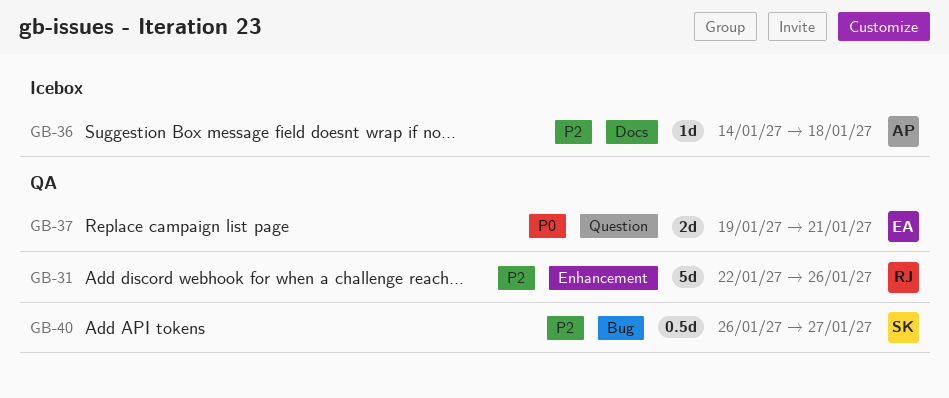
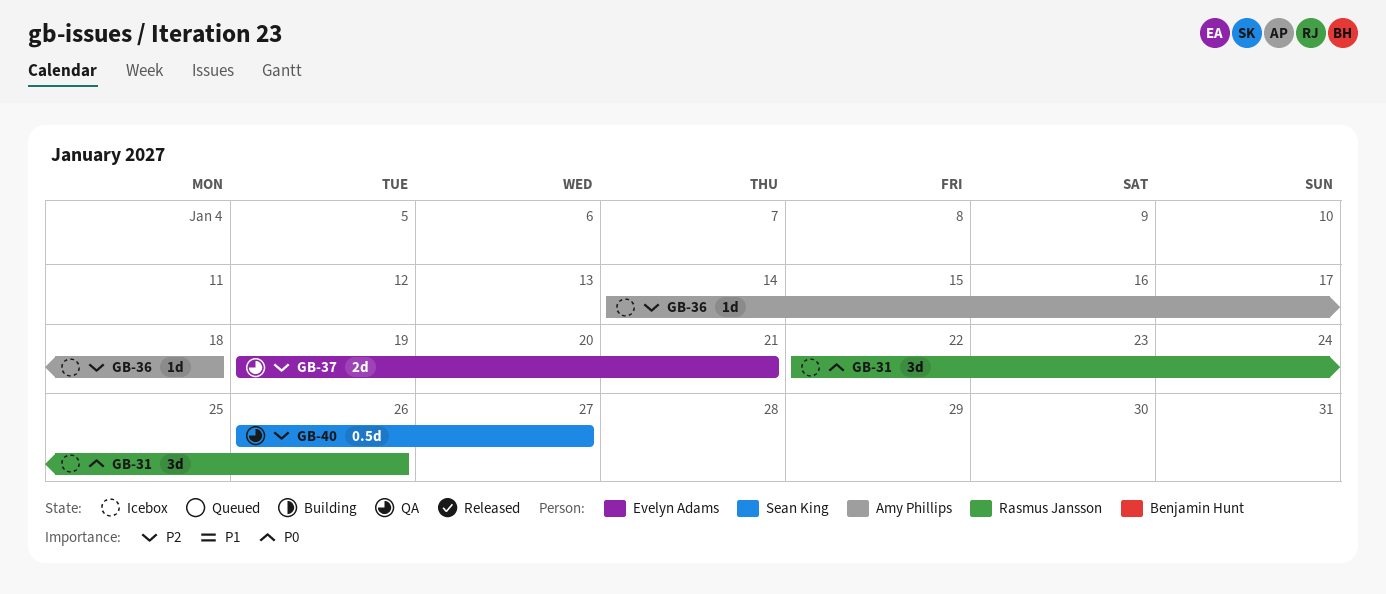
GB-31, status: QA -> Icebox
GB-31, priority: P2 -> P0
GB-31, estimate: 5d -> 3d
GB-37, priority: P0 -> P2

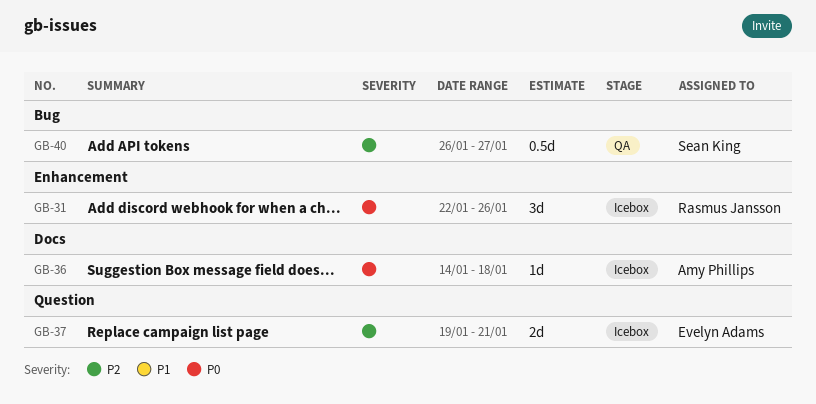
GB-36, priority: P2 -> P0
GB-37, status: QA -> Icebox

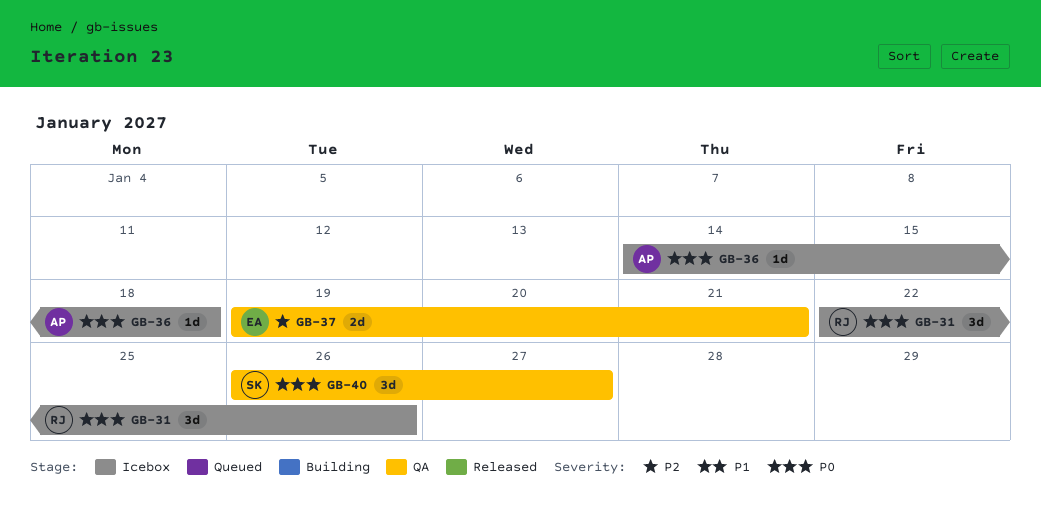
GB-37, status: Icebox -> QA
GB-40, priority: P2 -> P0
GB-40, estimate: 0.5d -> 3d

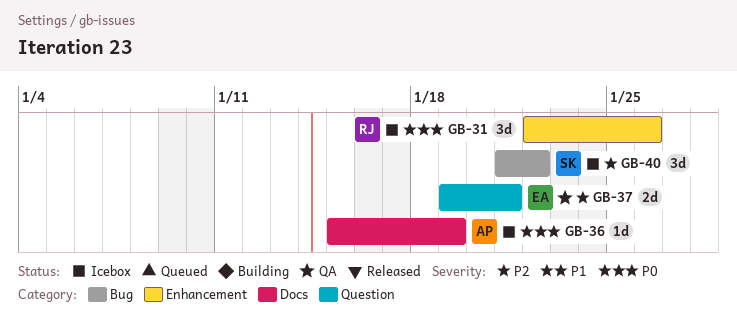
GB-36, start: Jan 14 -> Jan 15
GB-36, due: Jan 18 -> Jan 19
GB-40, status: QA -> Icebox
GB-40, priority: P0 -> P2
GB-40, start: Jan 26 -> Jan 21
GB-40, due: Jan 27 -> Jan 22

